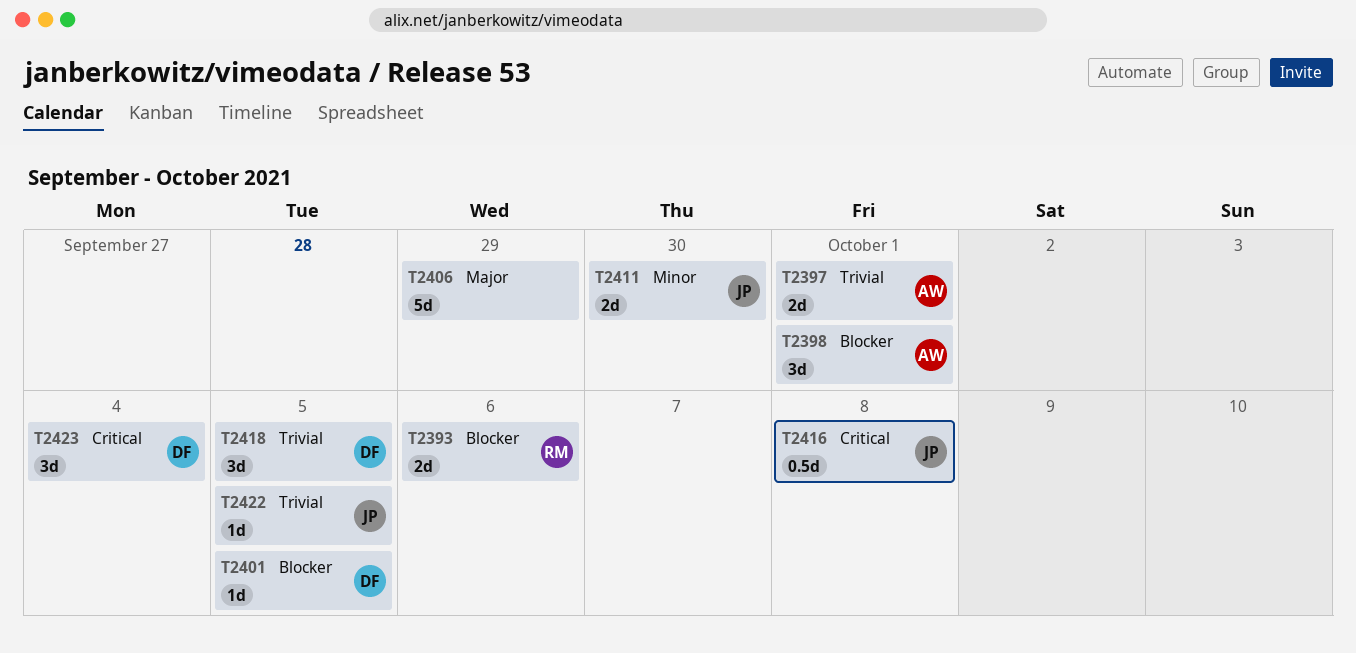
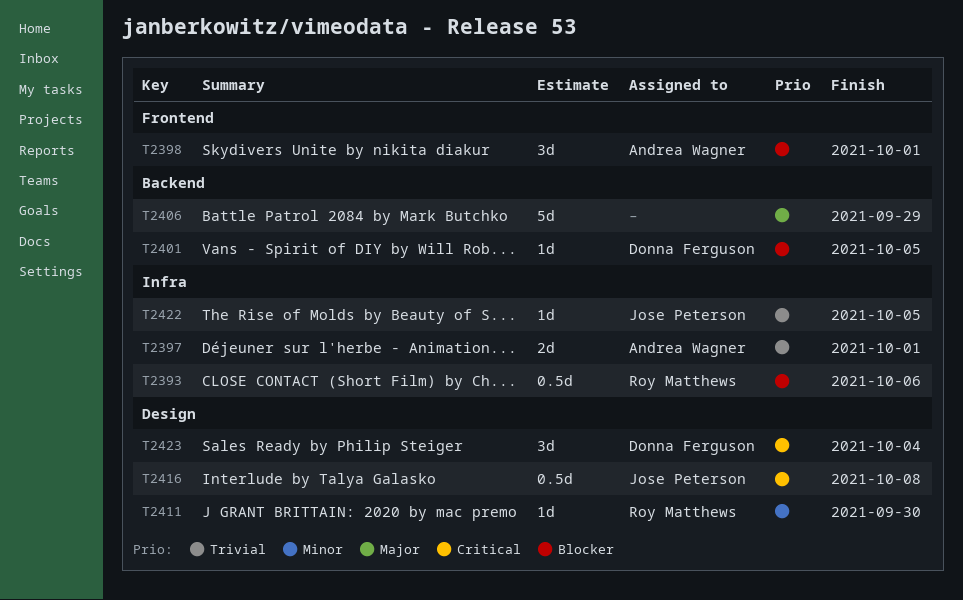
T2393, estimate: 2d -> 0.5d
T2411, owner: Jose Peterson -> Roy Matthews
T2411, estimate: 2d -> 1d
T2418: present -> none

